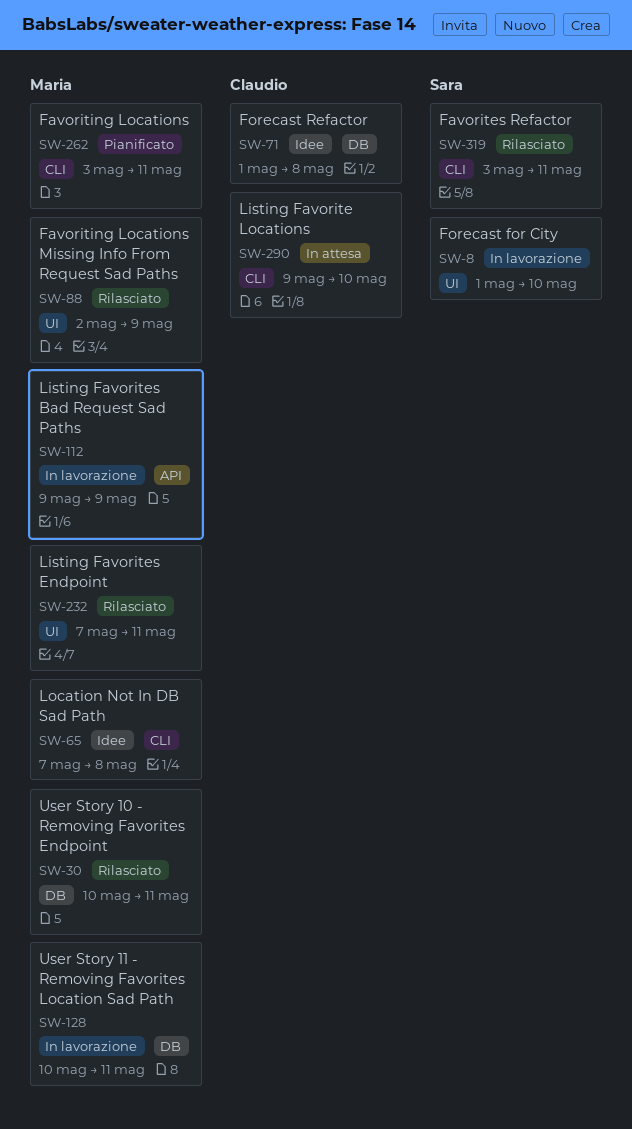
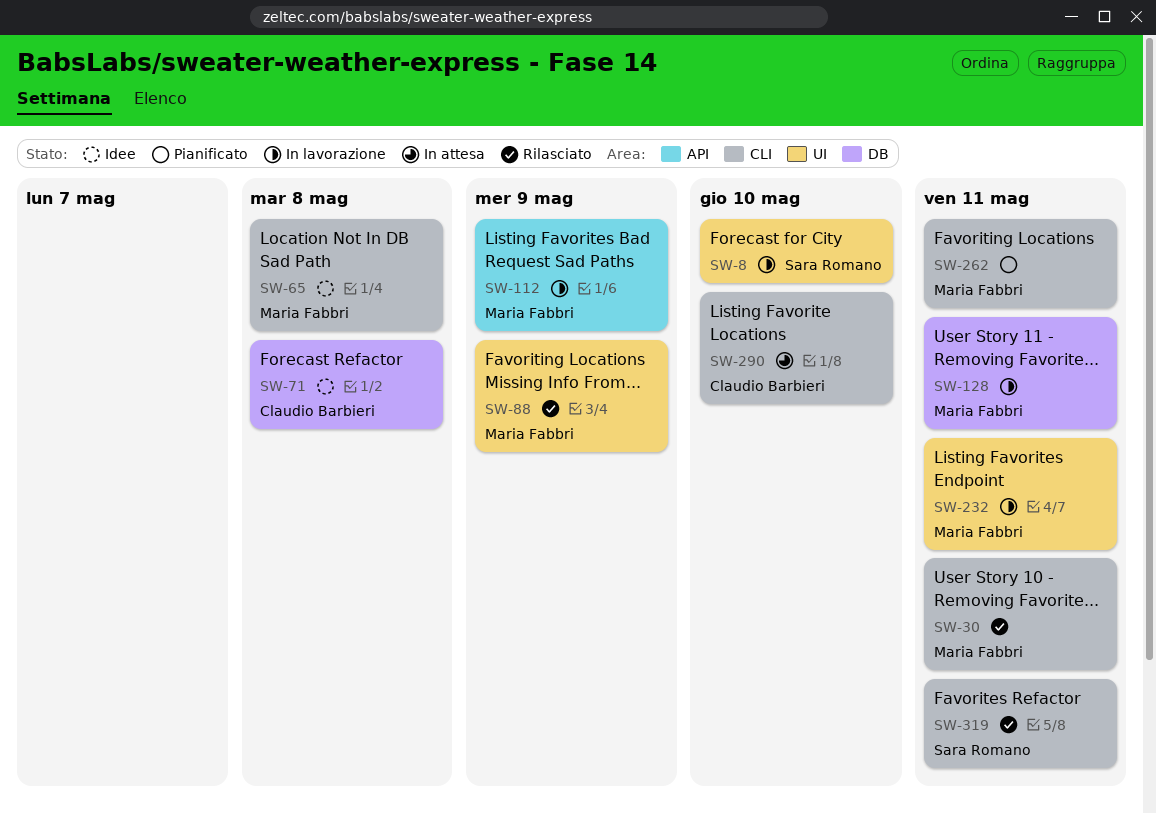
SW-30, label: DB -> CLI
SW-232, status: Rilasciato -> In lavorazione

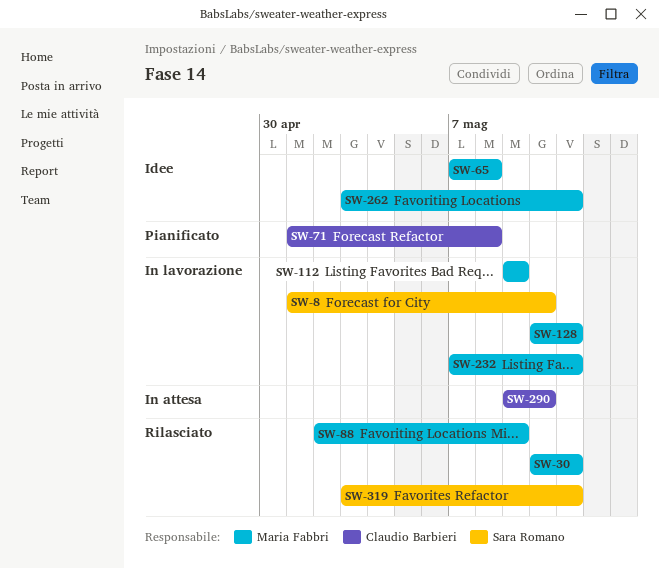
SW-71, status: Idee -> Pianificato
SW-262, status: Pianificato -> Idee

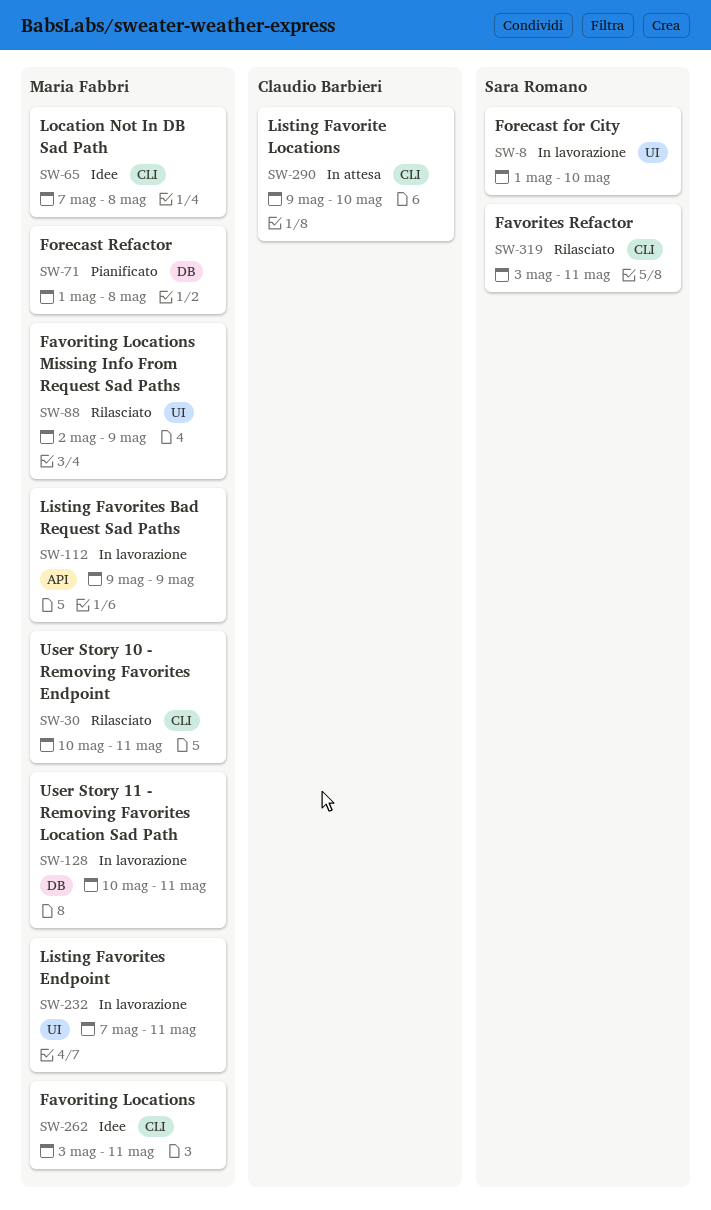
SW-71, owner: Claudio Barbieri -> Maria Fabbri

